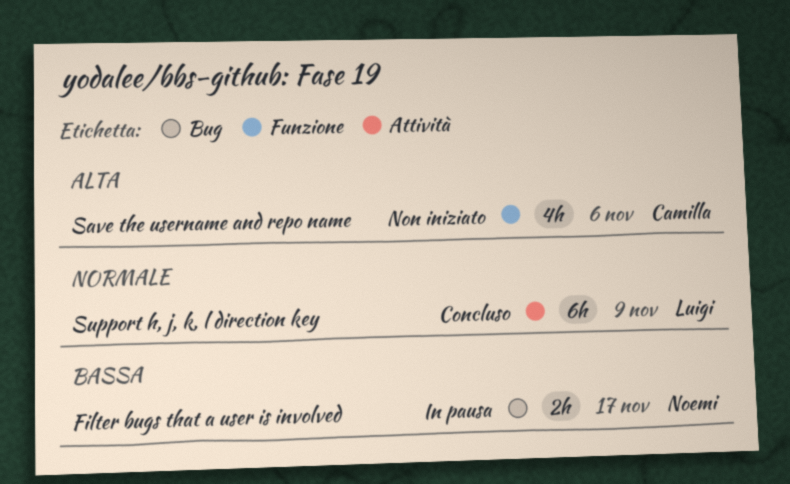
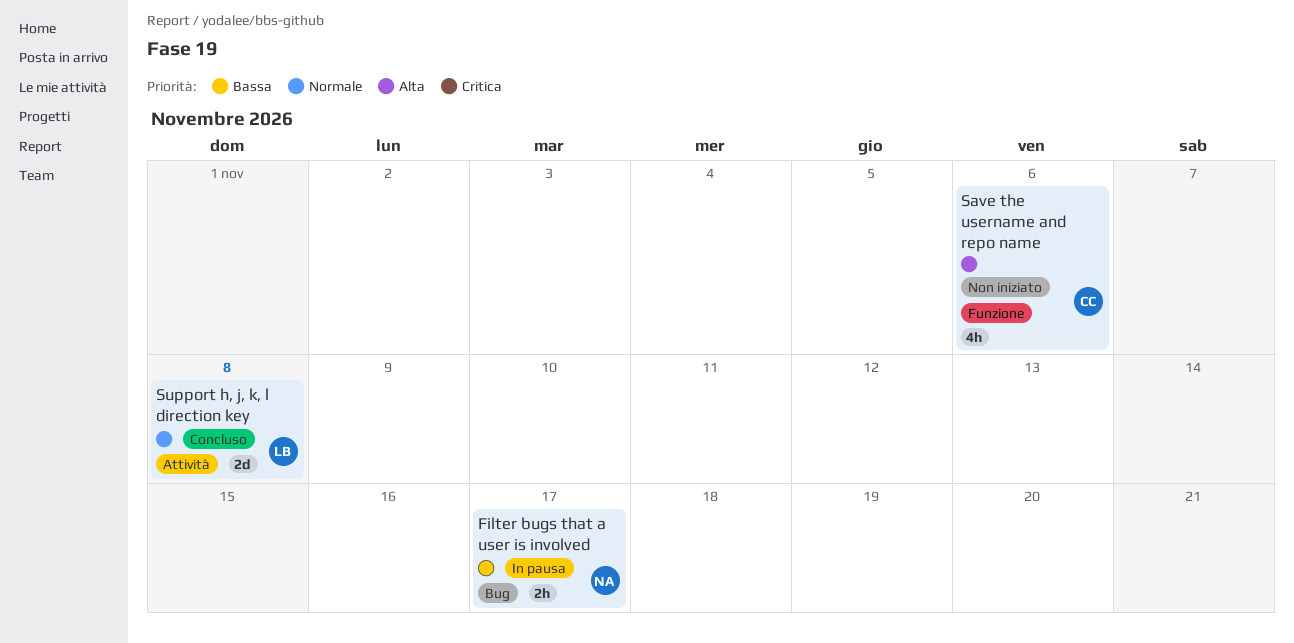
Support h, j, k, l direction key, estimate: 6h -> 2d
Support h, j, k, l direction key, due: Nov 9 -> Nov 8

